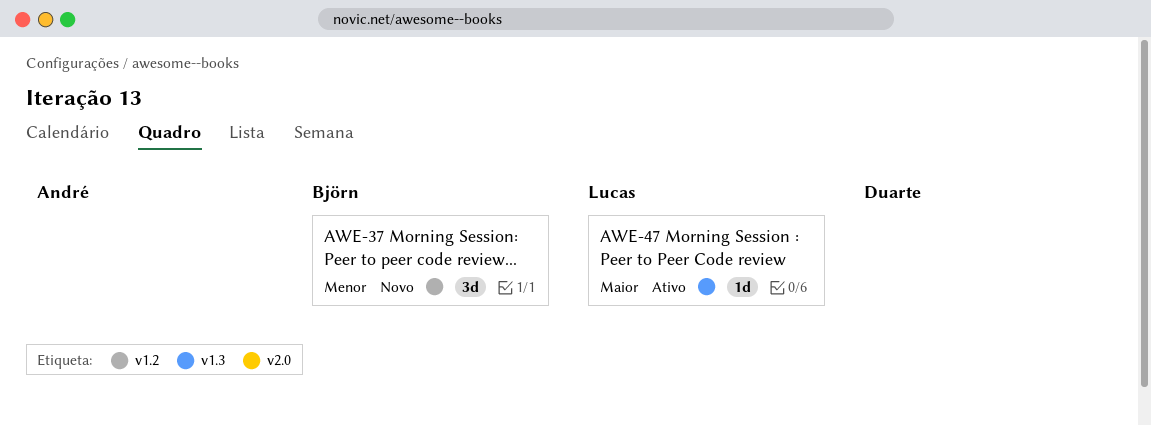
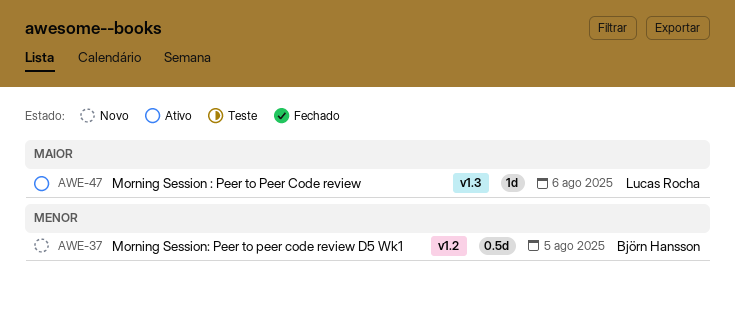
AWE-37, estimate: 3d -> 0.5d

